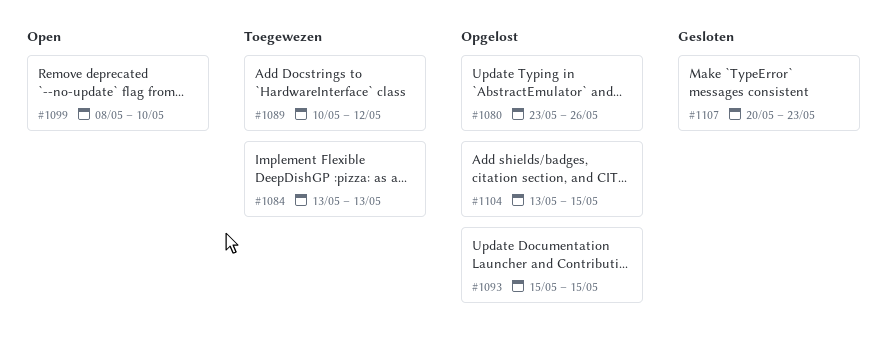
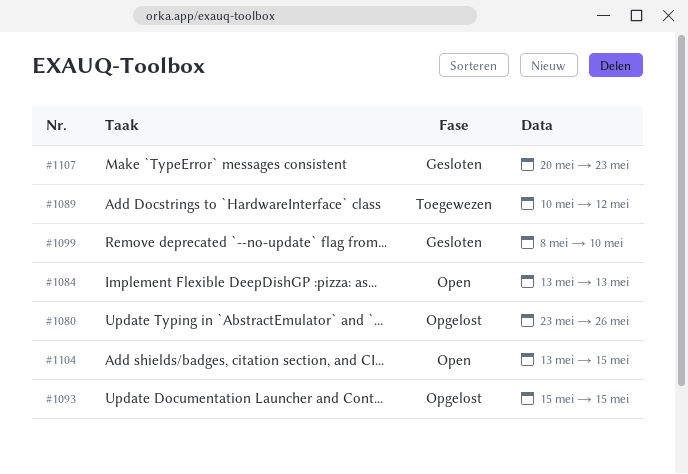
#1084, status: Toegewezen -> Open
#1099, status: Open -> Gesloten
#1104, status: Opgelost -> Open

